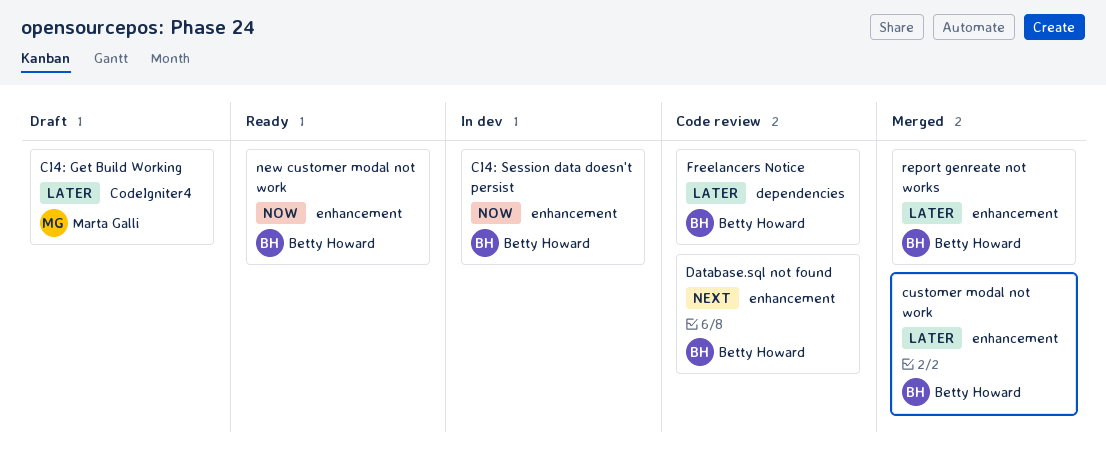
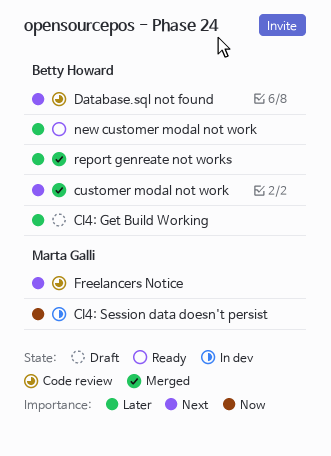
CI4: Get Build Working, owner: Marta Galli -> Betty Howard
CI4: Session data doesn't persist, owner: Betty Howard -> Marta Galli
customer modal not work, priority: Later -> Next
Freelancers Notice, owner: Betty Howard -> Marta Galli
Freelancers Notice, priority: Later -> Next
new customer modal not work, priority: Now -> Later

